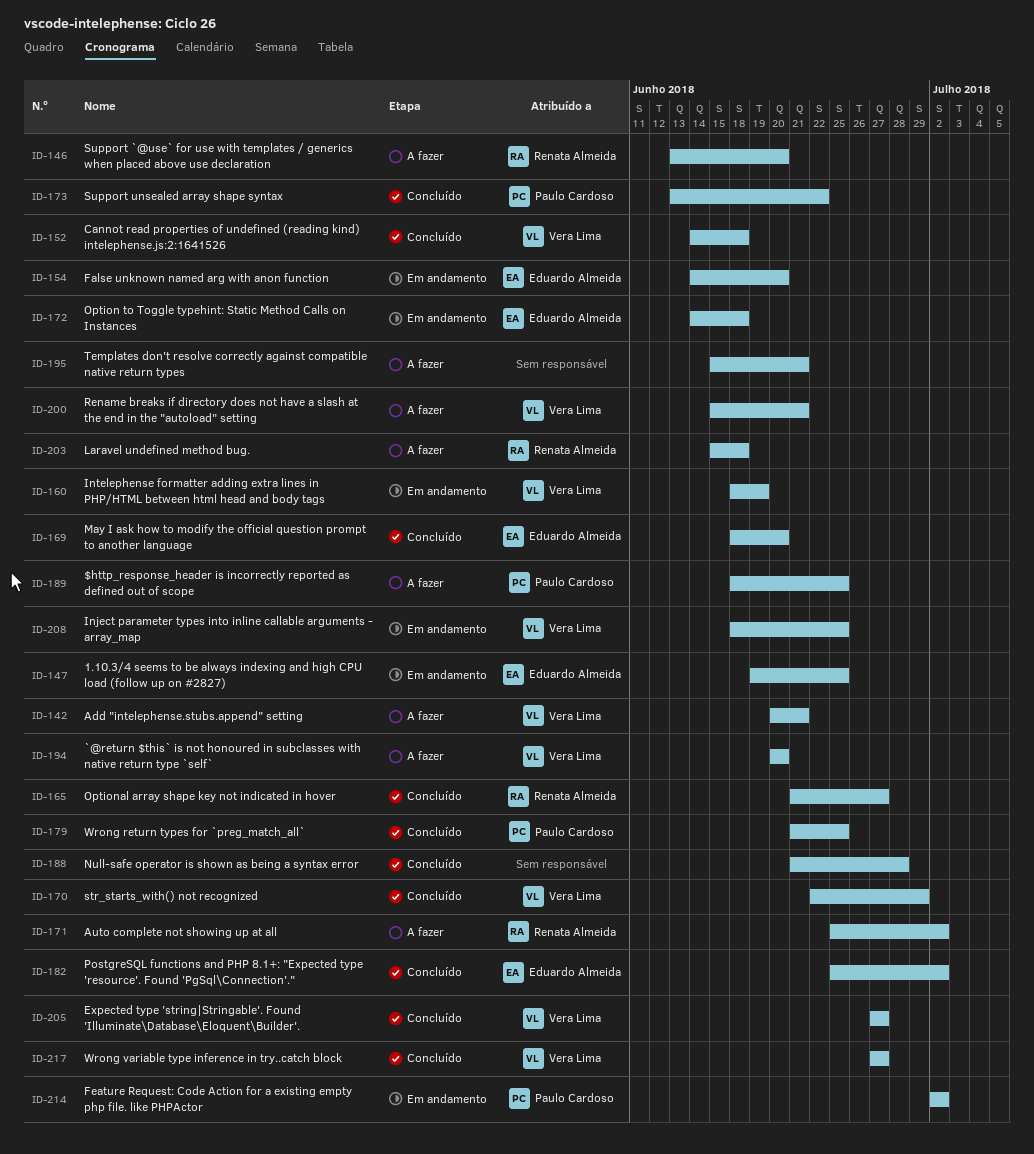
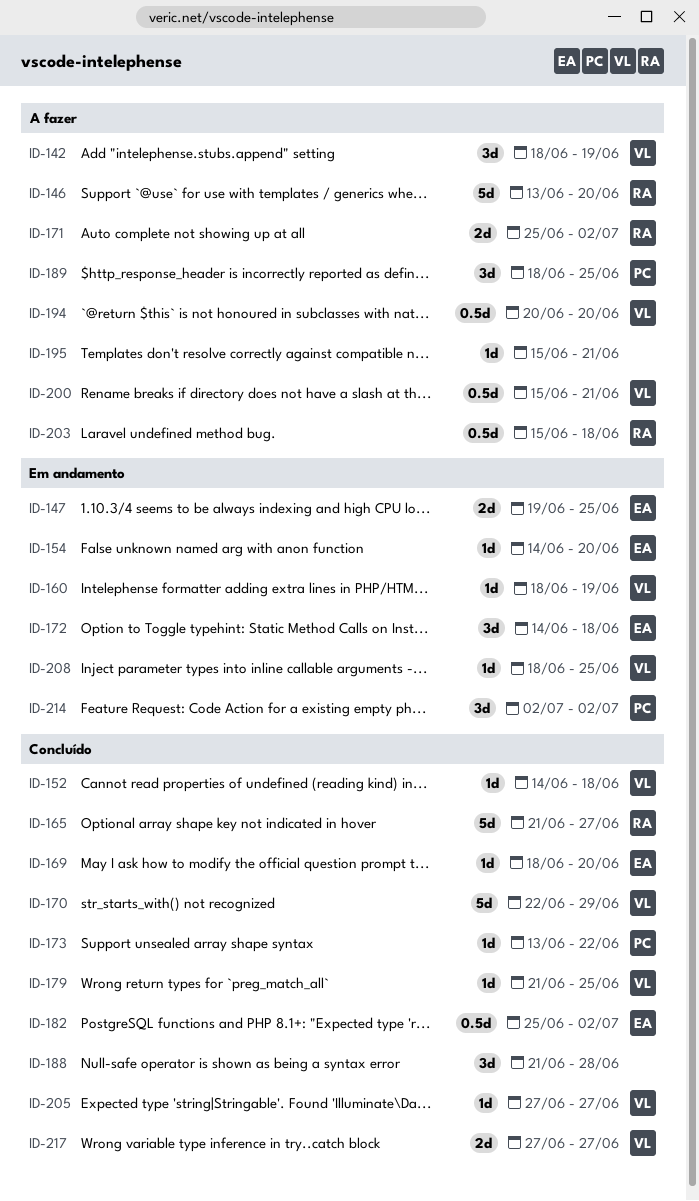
ID-142, start: Jun 20 -> Jun 18
ID-142, due: Jun 21 -> Jun 19
ID-179, owner: Paulo Cardoso -> Vera Lima

